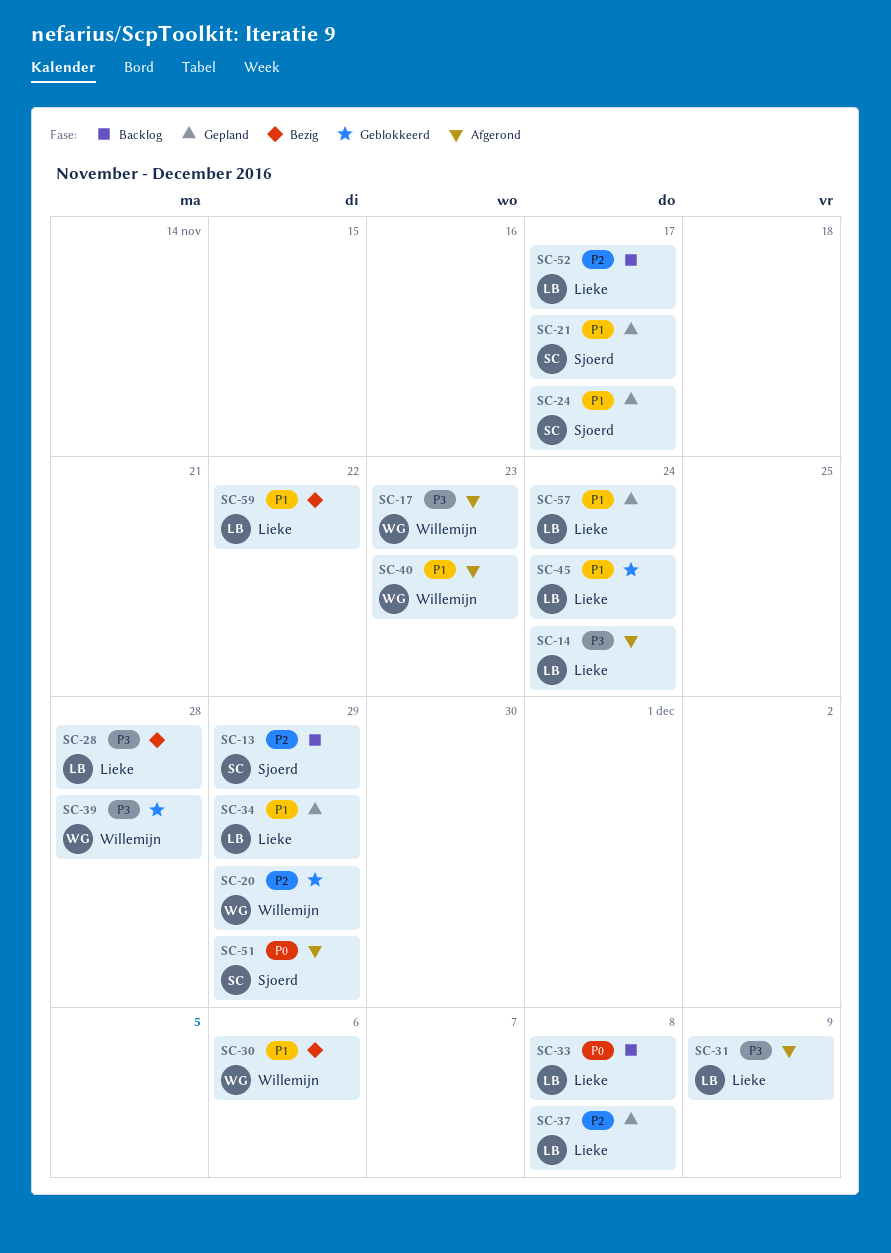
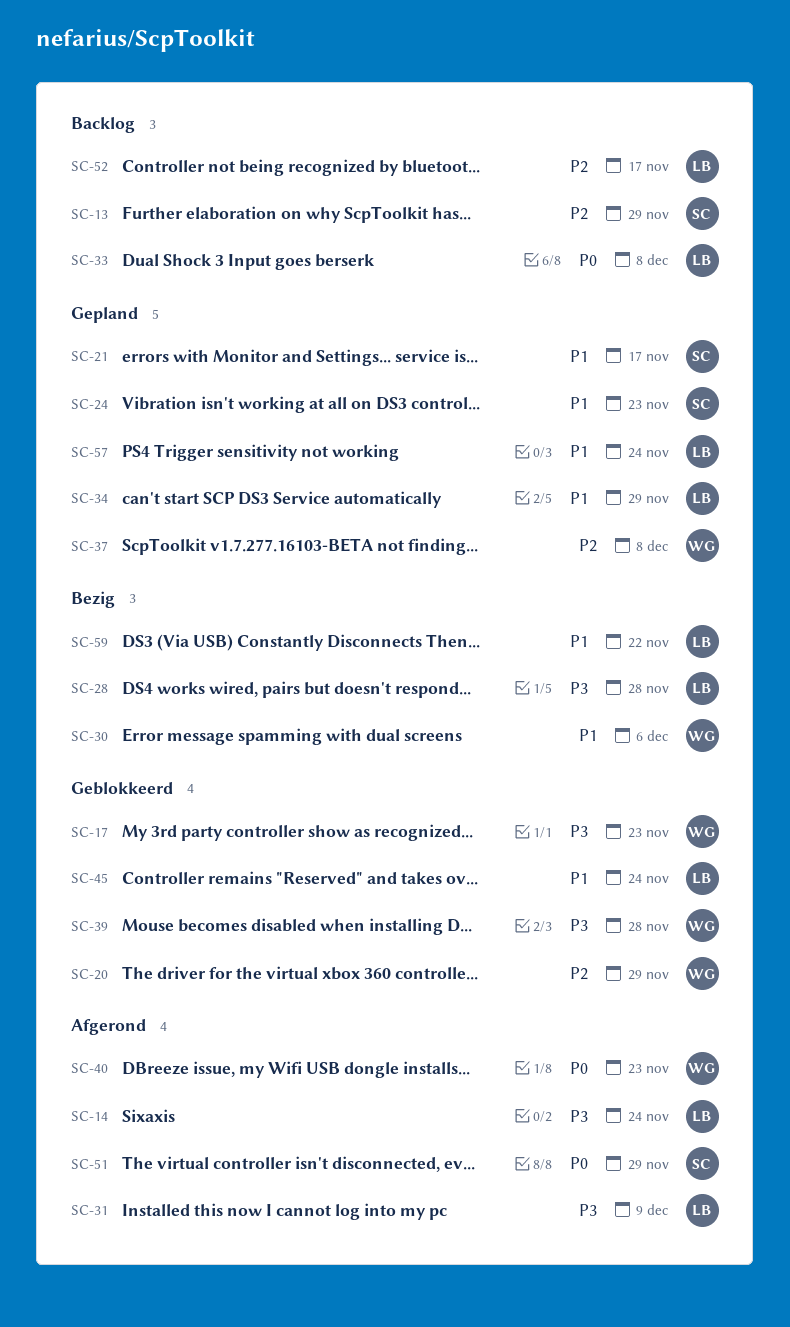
SC-17, status: Afgerond -> Geblokkeerd
SC-24, due: Nov 17 -> Nov 23
SC-37, owner: Lieke -> Willemijn
SC-40, priority: P1 -> P0

